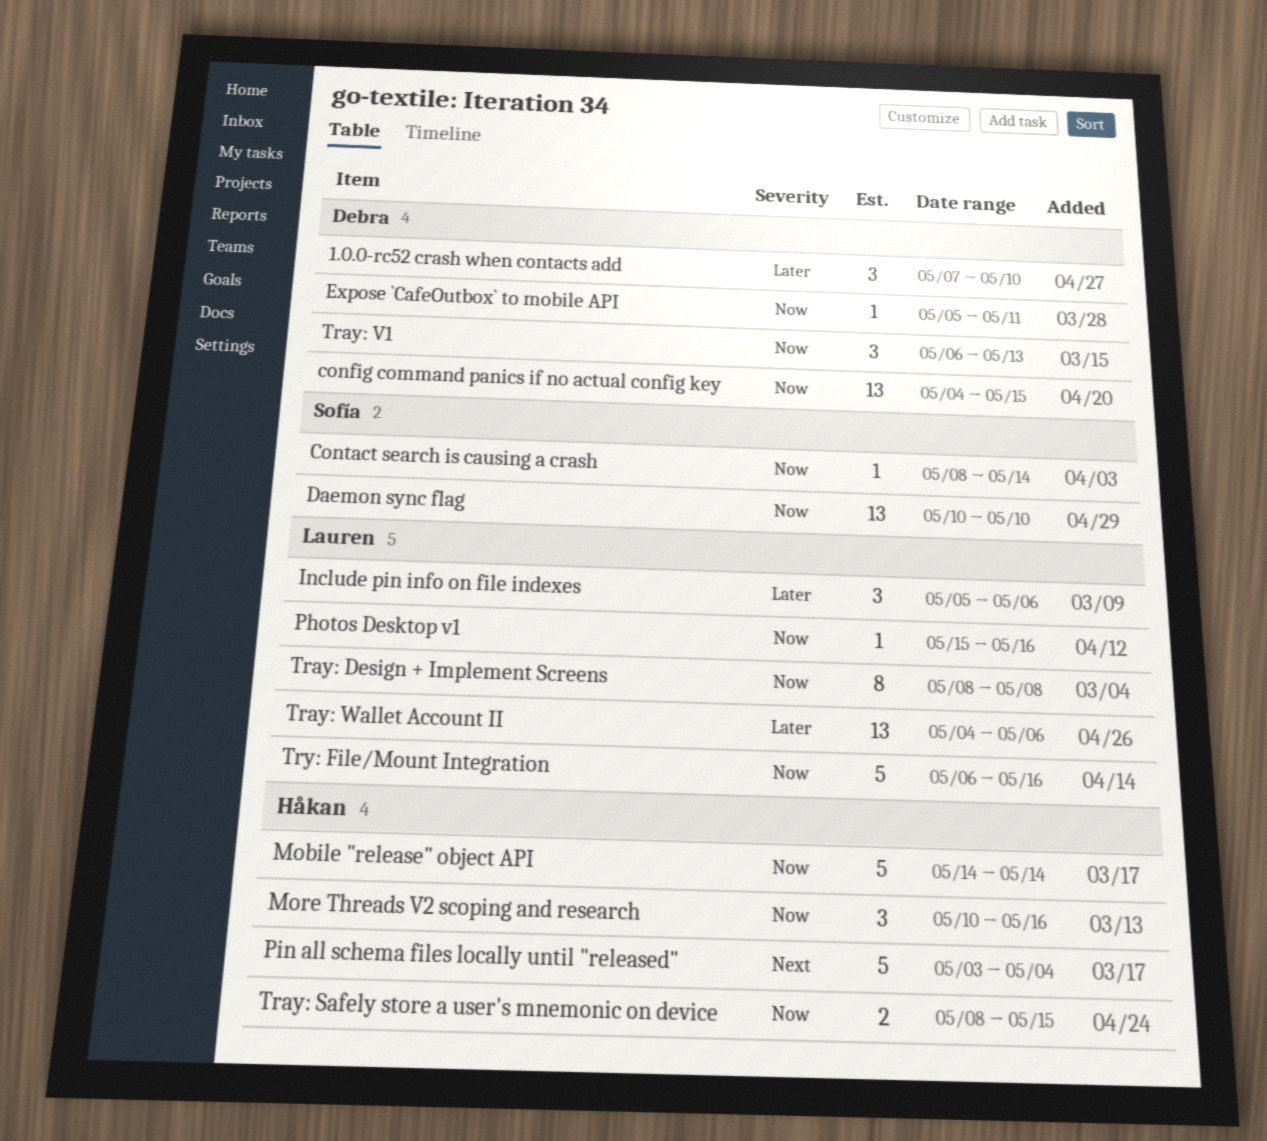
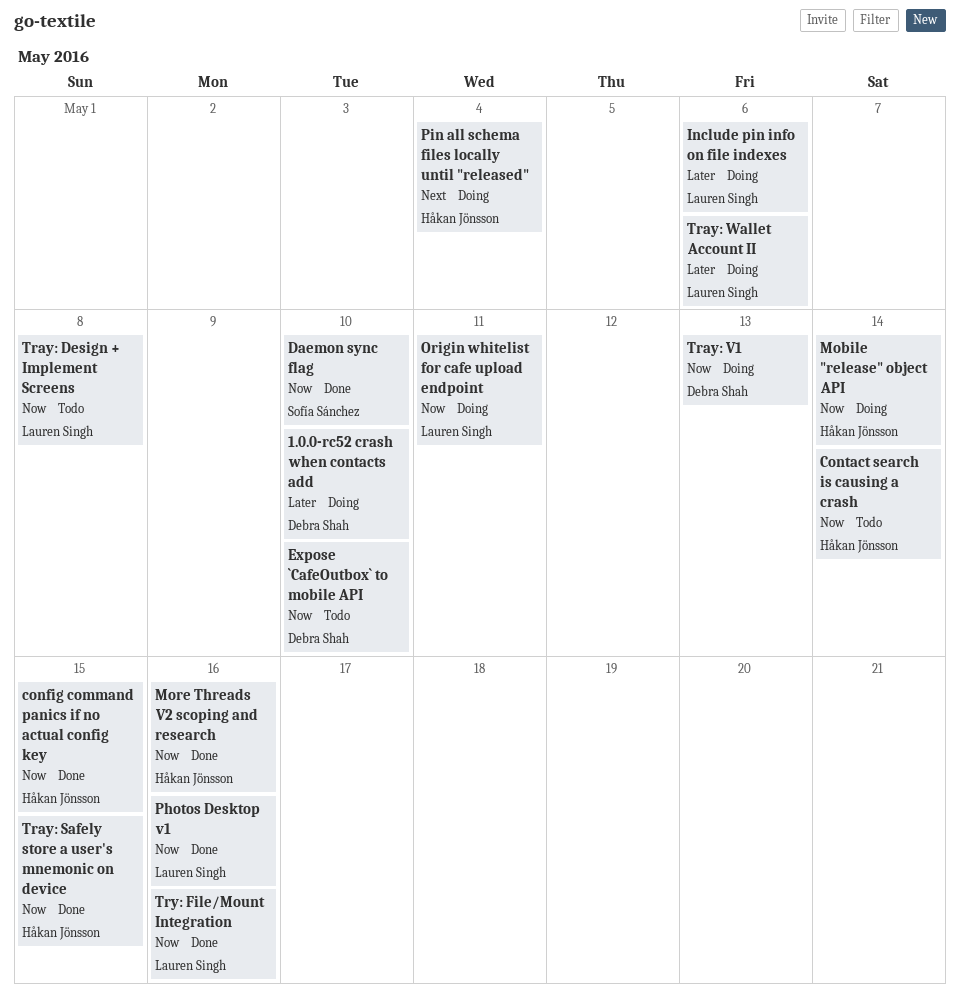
config command panics if no actual config key, owner: Debra Shah -> Håkan Jönsson
Contact search is causing a crash, owner: Sofía Sánchez -> Håkan Jönsson
Expose `CafeOutbox` to mobile API, due: May 11 -> May 10
Origin whitelist for cafe upload endpoint: none -> present

